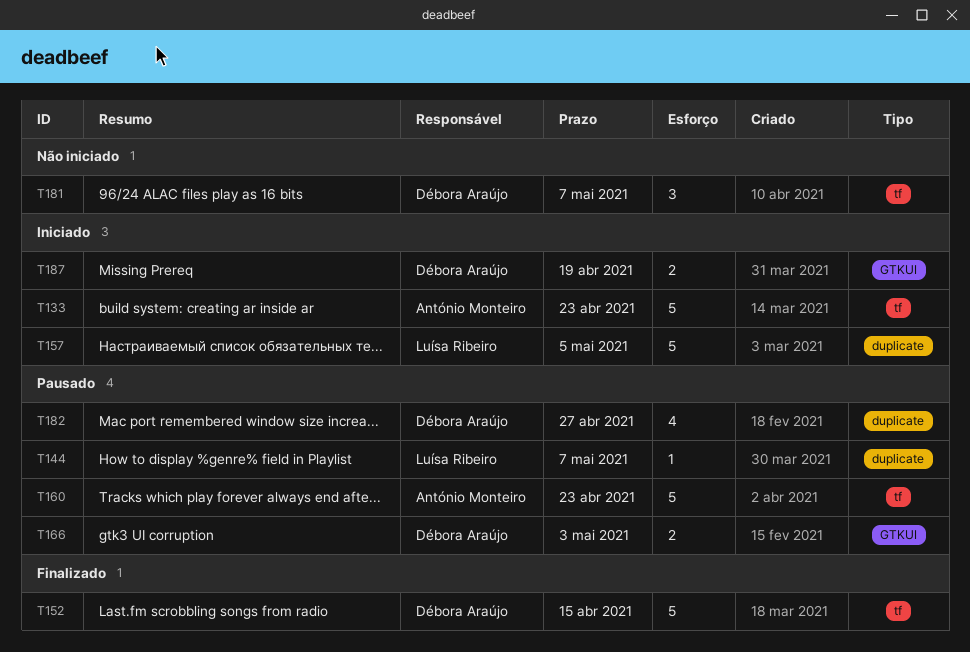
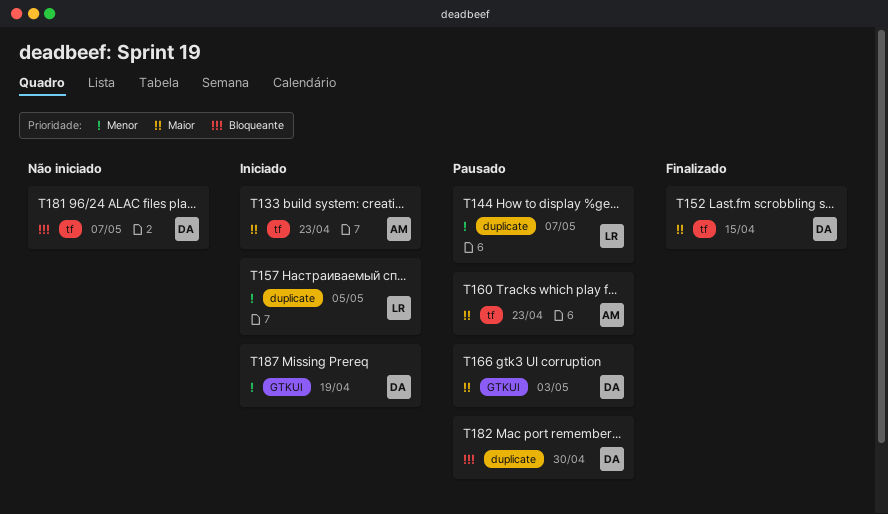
T182, due: Apr 27 -> Apr 30

